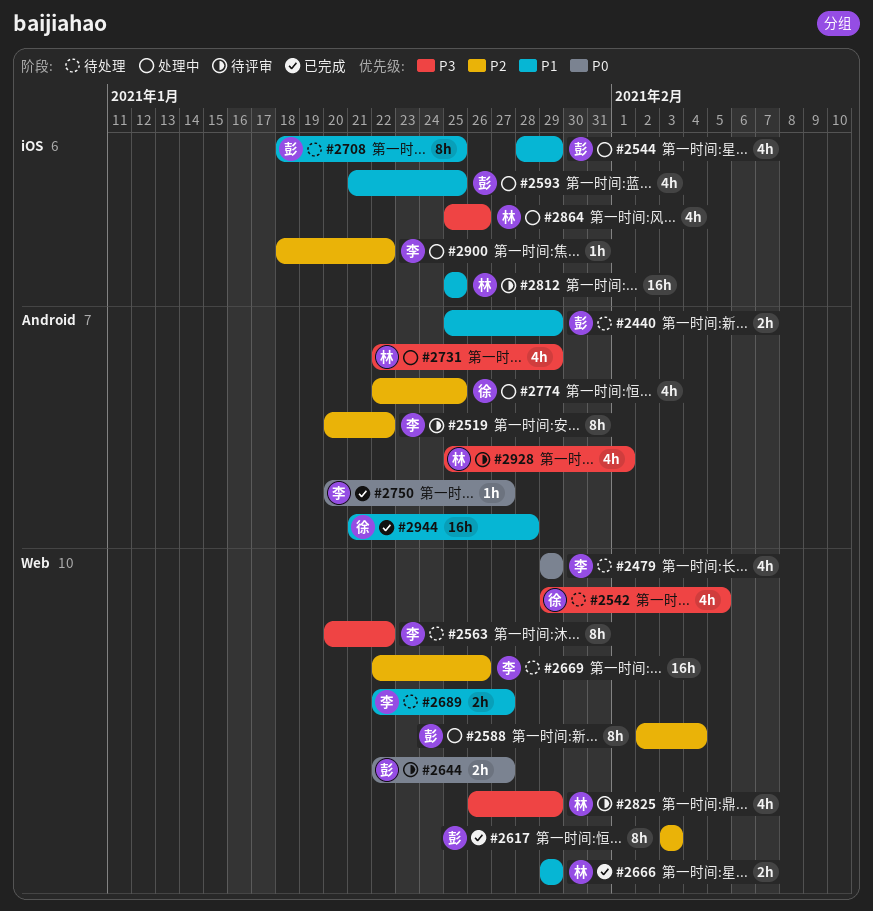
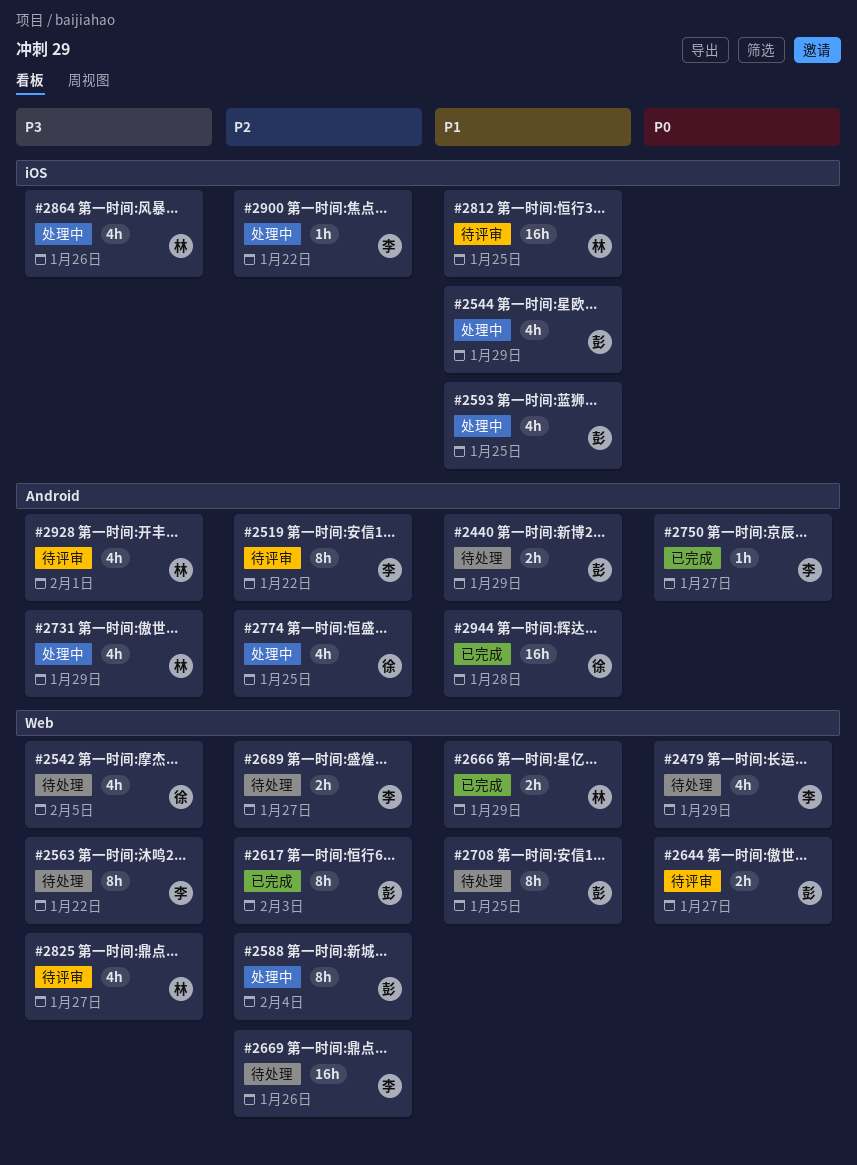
#2689, priority: P1 -> P2
#2708, label: iOS -> Web
#2825, due: Jan 29 -> Jan 27

